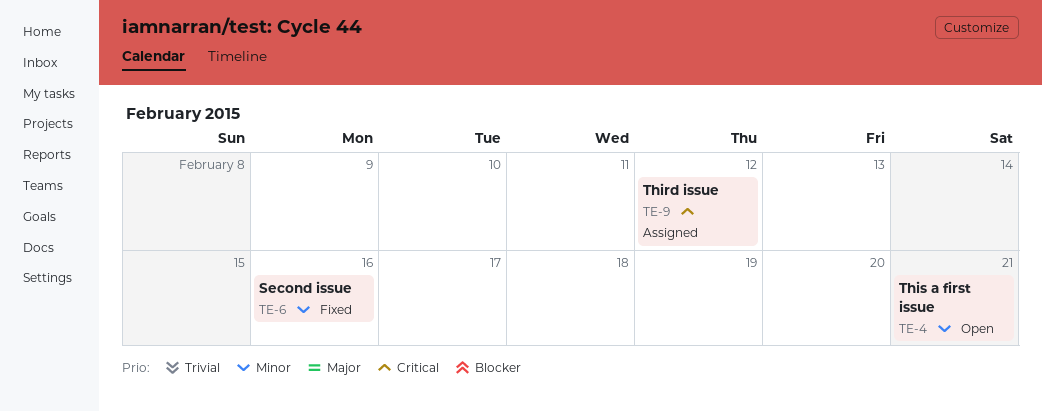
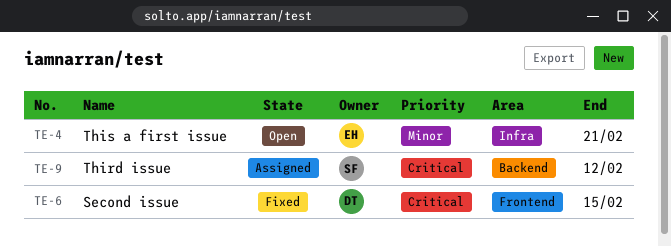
TE-6, priority: Minor -> Critical
TE-6, due: Feb 16 -> Feb 15

